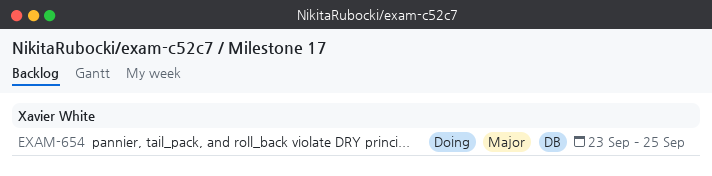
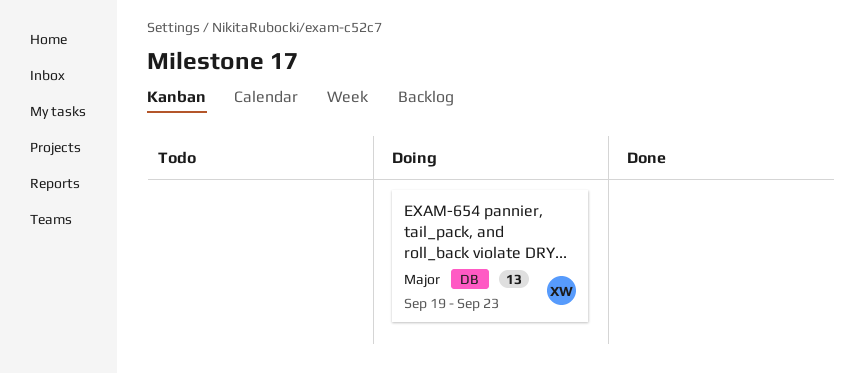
EXAM-654, start: Sep 23 -> Sep 19
EXAM-654, due: Sep 25 -> Sep 23

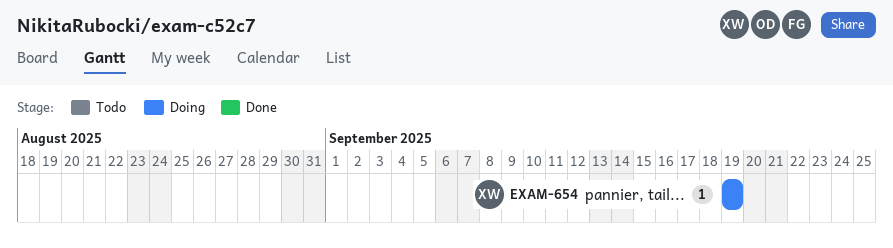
EXAM-654, estimate: 13 -> 1
EXAM-654, due: Sep 23 -> Sep 19

